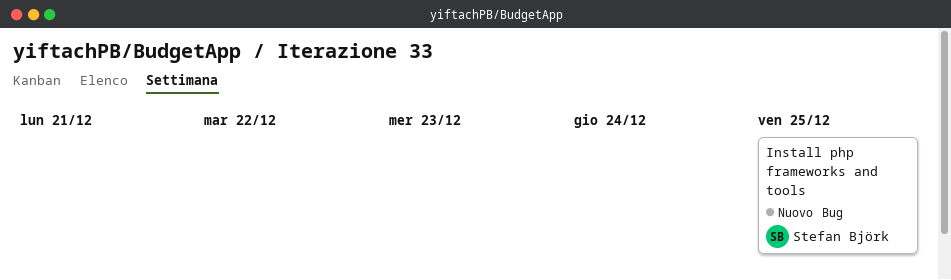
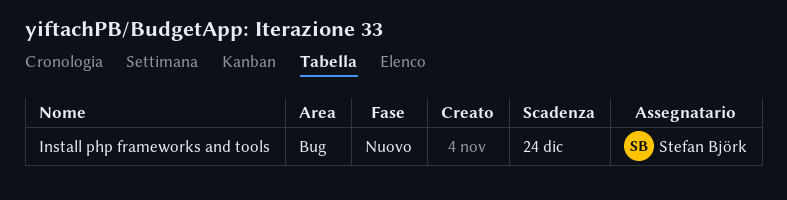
Install php frameworks and tools, due: Dec 25 -> Dec 24

